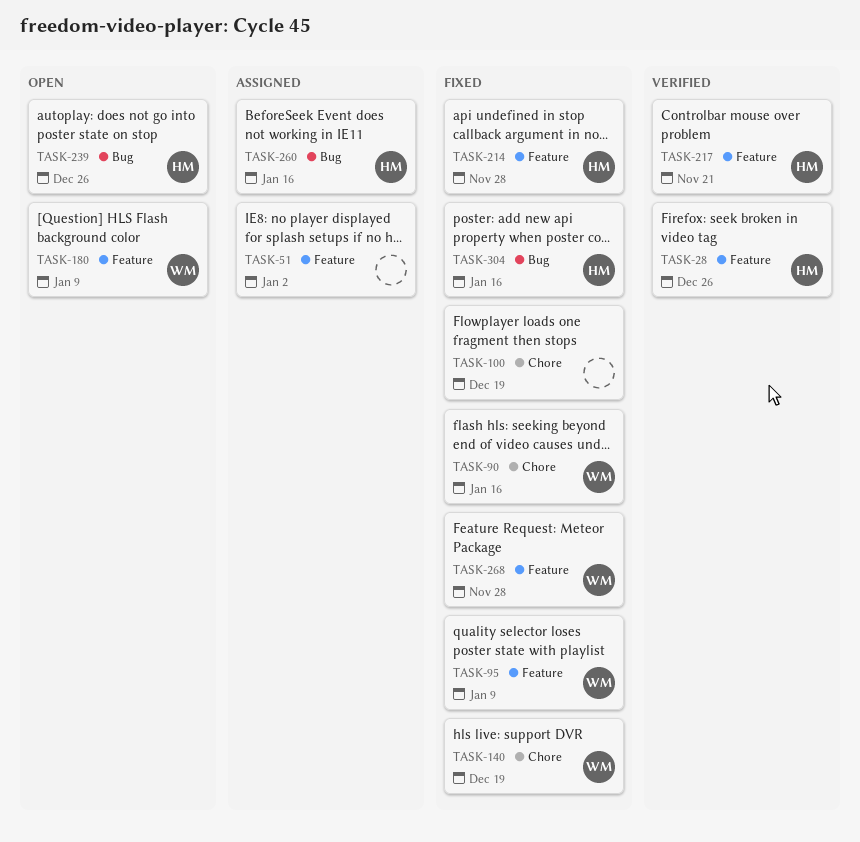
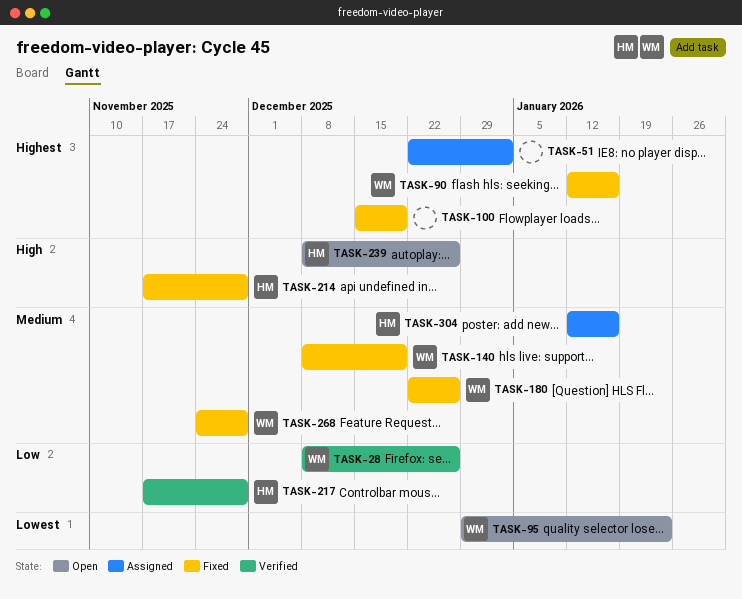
TASK-28, owner: HM -> WM
TASK-95, status: Fixed -> Open
TASK-95, due: Jan 9 -> Jan 23
TASK-180, status: Open -> Fixed
TASK-180, due: Jan 9 -> Dec 26
TASK-217, due: Nov 21 -> Nov 28
TASK-260: present -> none
TASK-304, status: Fixed -> Assigned

